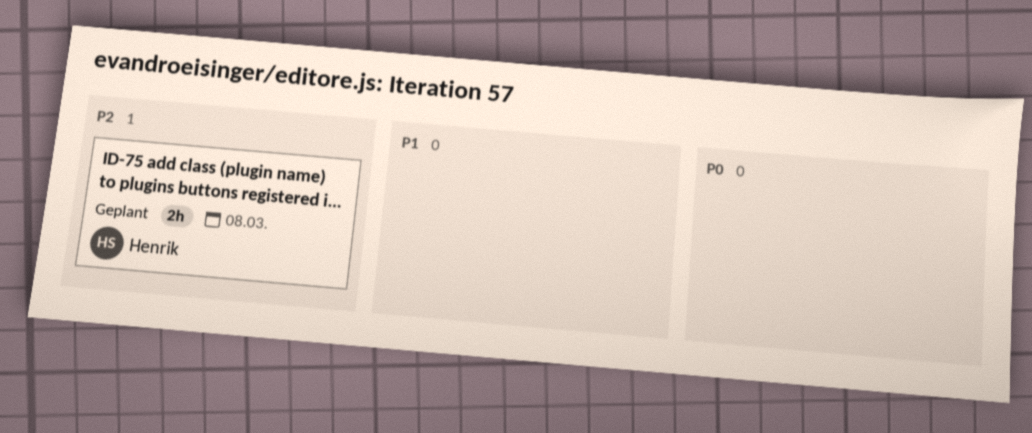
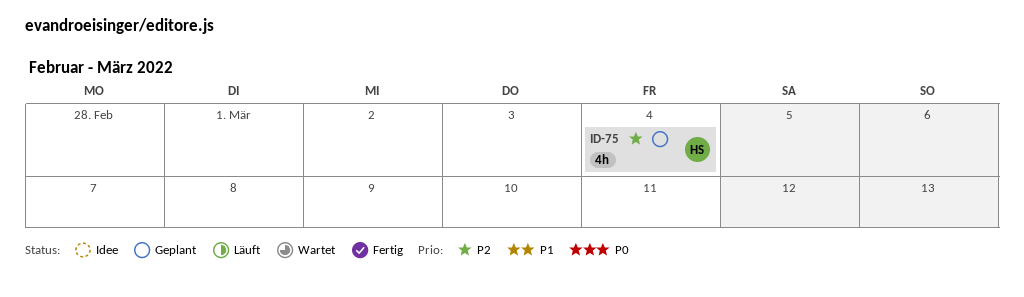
ID-75, estimate: 2h -> 4h
ID-75, due: Mar 8 -> Mar 4

